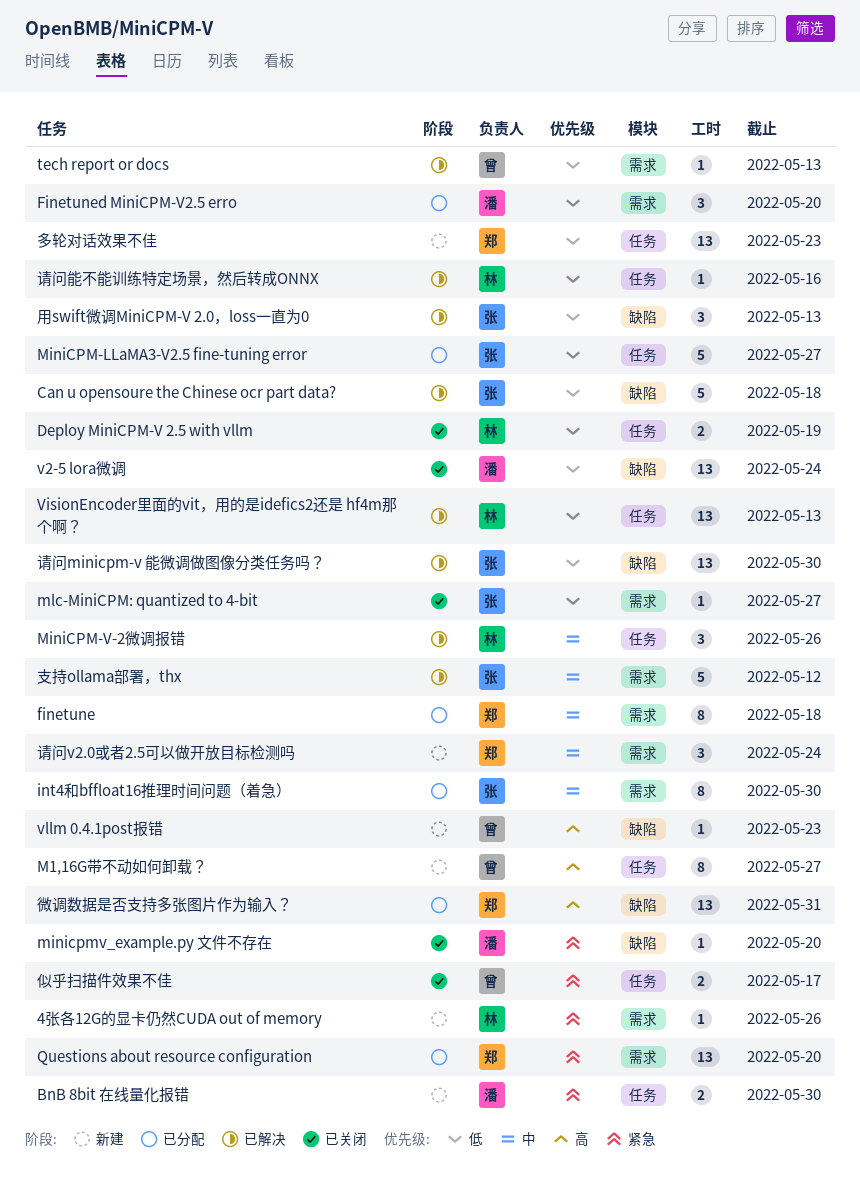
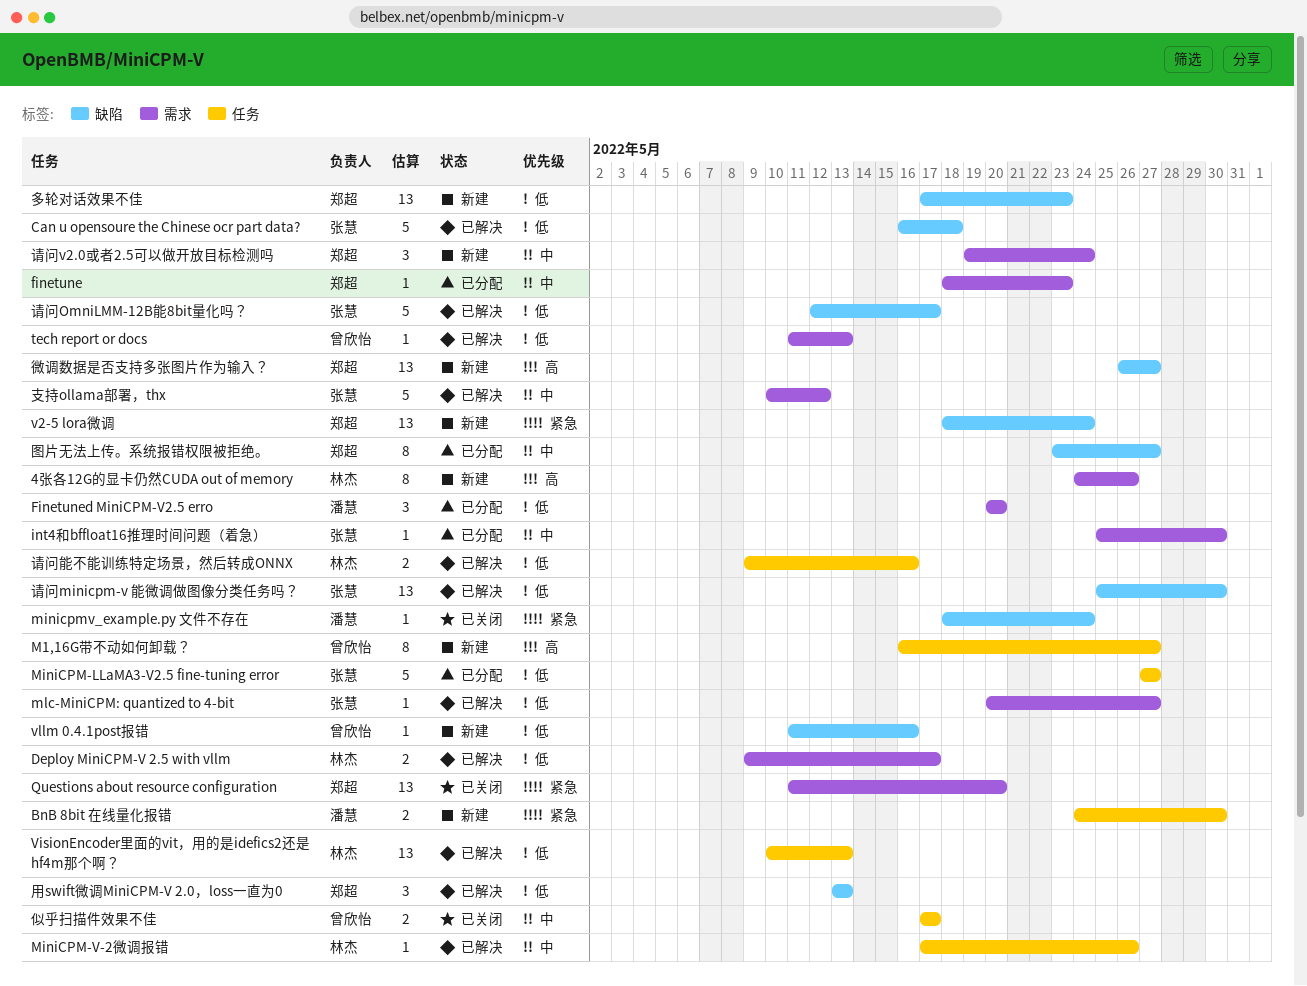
4张各12G的显卡仍然CUDA out of memory, priority: 紧急 -> 高
4张各12G的显卡仍然CUDA out of memory, estimate: 1 -> 8
Deploy MiniCPM-V 2.5 with vllm, status: 已关闭 -> 已解决
Deploy MiniCPM-V 2.5 with vllm, label: 任务 -> 需求
Deploy MiniCPM-V 2.5 with vllm, due: May 19 -> May 17
finetune, estimate: 8 -> 1
finetune, due: May 18 -> May 23
int4和bffloat16推理时间问题（着急）, estimate: 8 -> 1
MiniCPM-V-2微调报错, estimate: 3 -> 1
minicpmv_example.py 文件不存在, due: May 20 -> May 24
mlc-MiniCPM: quantized to 4-bit, status: 已关闭 -> 已解决
Questions about resource configuration, status: 已分配 -> 已关闭
v2-5 lora微调, status: 已关闭 -> 新建
v2-5 lora微调, owner: 潘慧 -> 郑超
v2-5 lora微调, priority: 低 -> 紧急
vllm 0.4.1post报错, priority: 高 -> 低
vllm 0.4.1post报错, due: May 23 -> May 16
似乎扫描件效果不佳, priority: 紧急 -> 中
图片无法上传。系统报错权限被拒绝。: none -> present
多轮对话效果不佳, label: 任务 -> 缺陷
微调数据是否支持多张图片作为输入？, status: 已分配 -> 新建
微调数据是否支持多张图片作为输入？, due: May 31 -> May 27
用swift微调MiniCPM-V 2.0，loss一直为0, owner: 张慧 -> 郑超
请问OmniLMM-12B能8bit量化吗？: none -> present
请问能不能训练特定场景，然后转成ONNX, estimate: 1 -> 2

